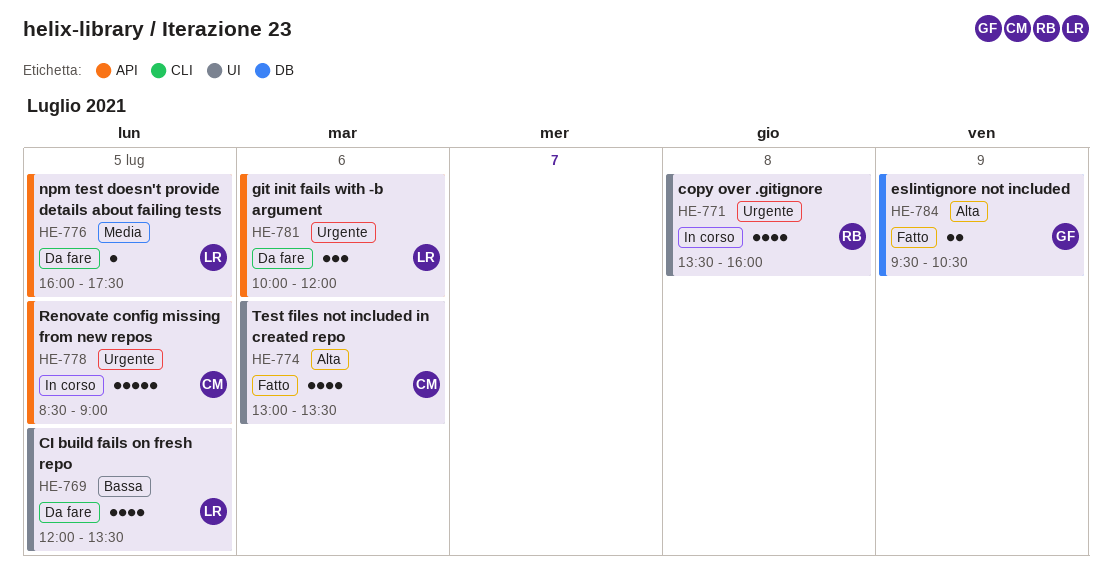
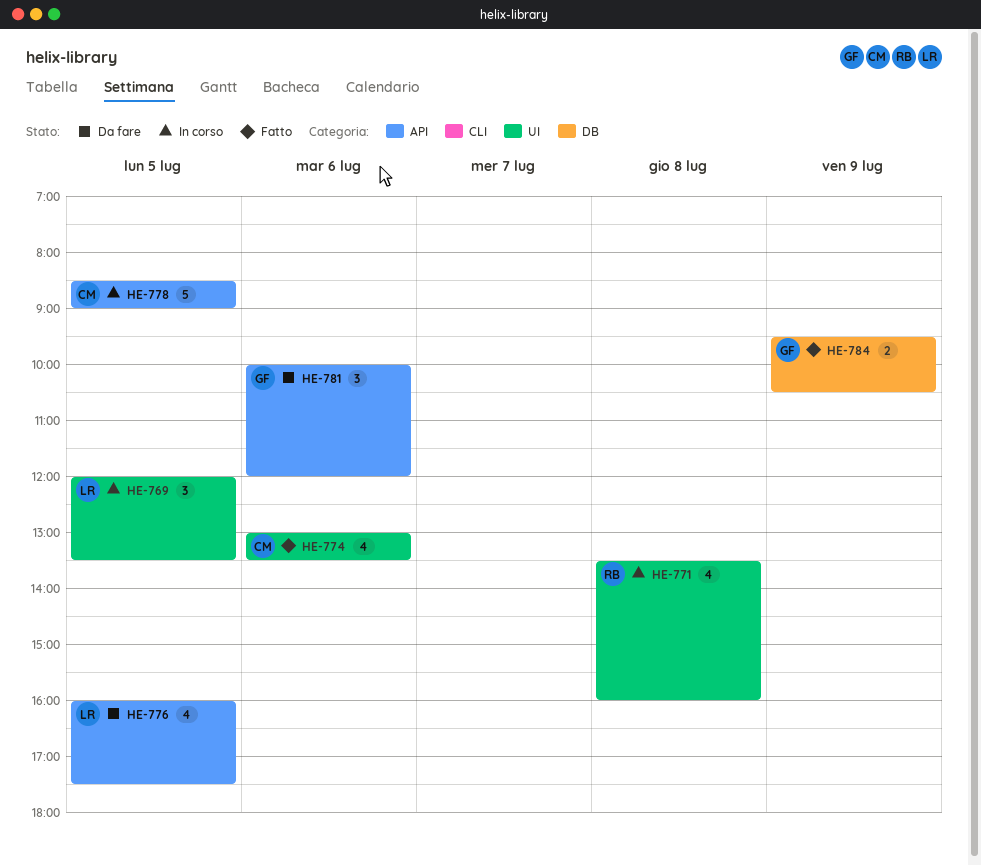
HE-769, status: Da fare -> In corso
HE-769, estimate: 4 -> 3
HE-776, estimate: 1 -> 4
HE-781, owner: LR -> GF

